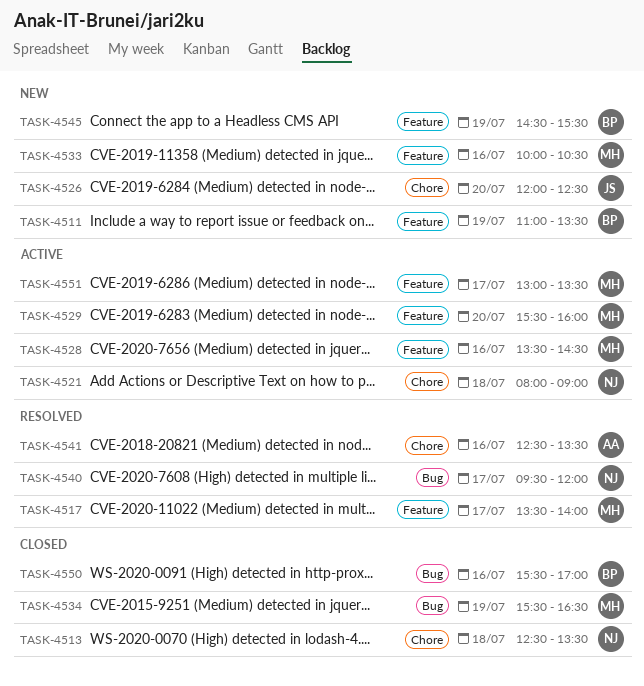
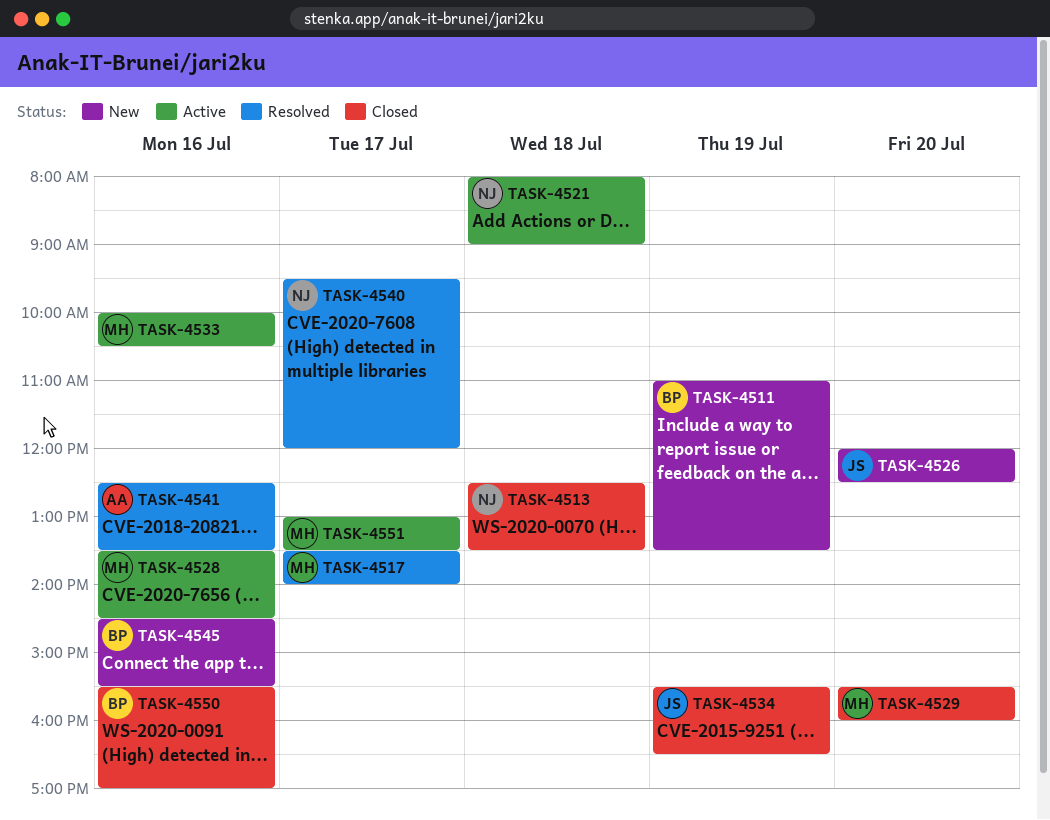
TASK-4529, status: Active -> Closed
TASK-4533, status: New -> Active
TASK-4534, owner: MH -> JS
TASK-4545, day: Jul 19 -> Jul 16

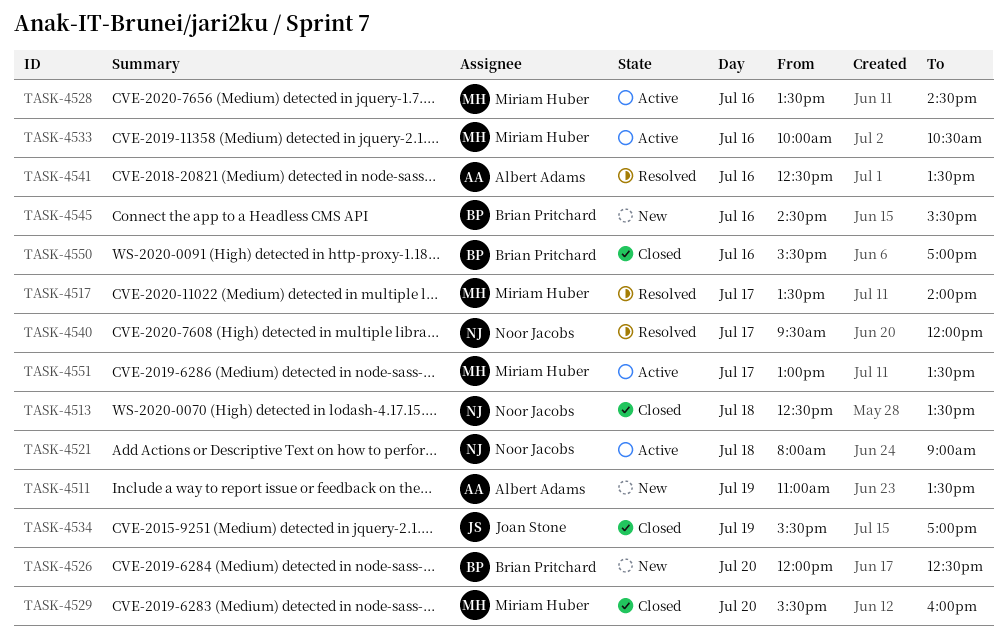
TASK-4511, owner: Brian Pritchard -> Albert Adams
TASK-4526, owner: Joan Stone -> Brian Pritchard
TASK-4534, ends: 16:30 -> 17:00

